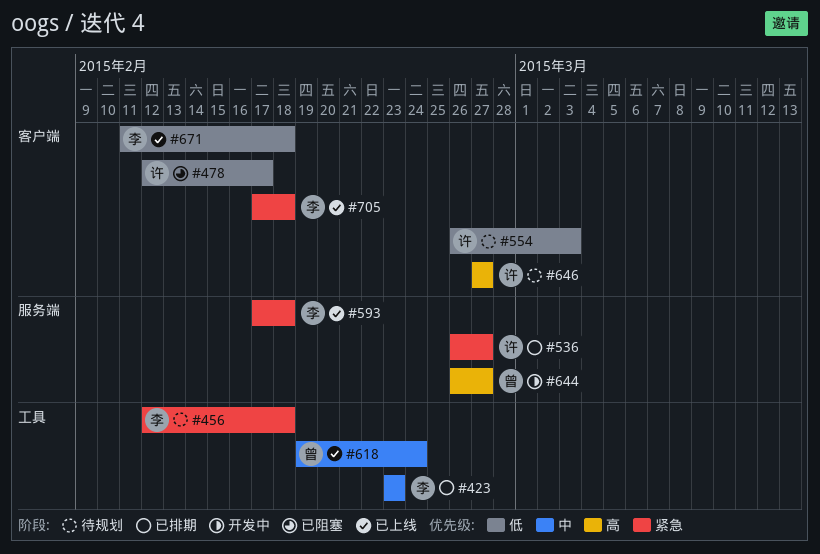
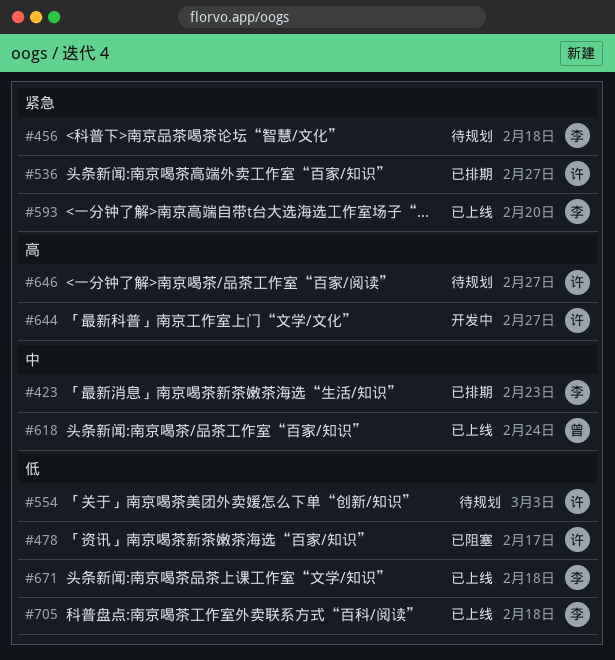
#593, due: Feb 18 -> Feb 20
#644, owner: 曾 -> 许
#705, priority: 紧急 -> 低

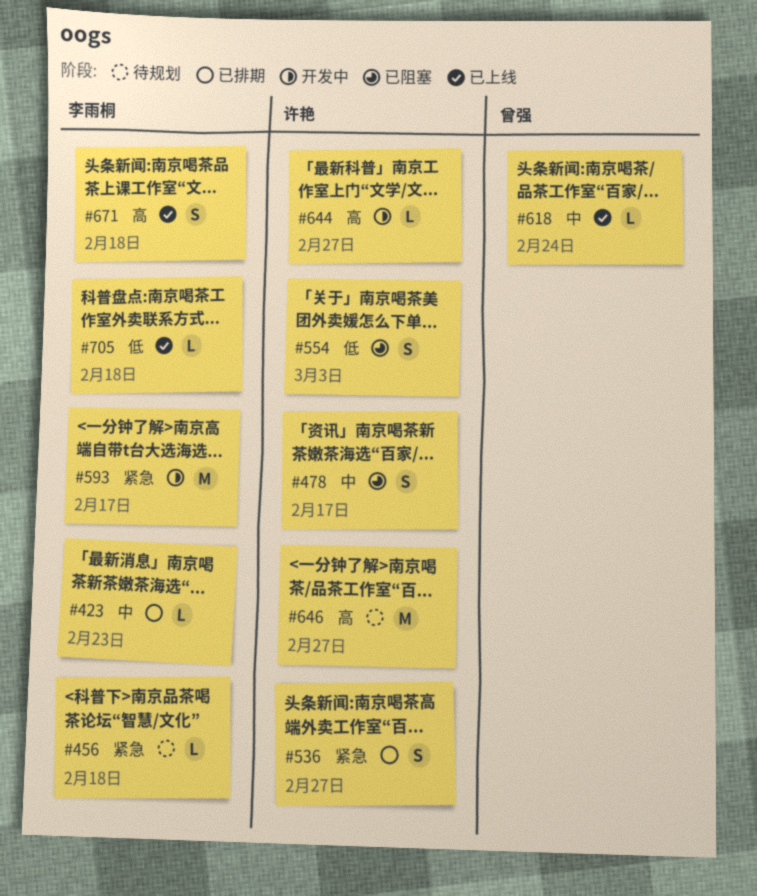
#478, priority: 低 -> 中
#554, status: 待规划 -> 已阻塞
#593, status: 已上线 -> 开发中
#593, due: Feb 20 -> Feb 17
#671, priority: 低 -> 高

